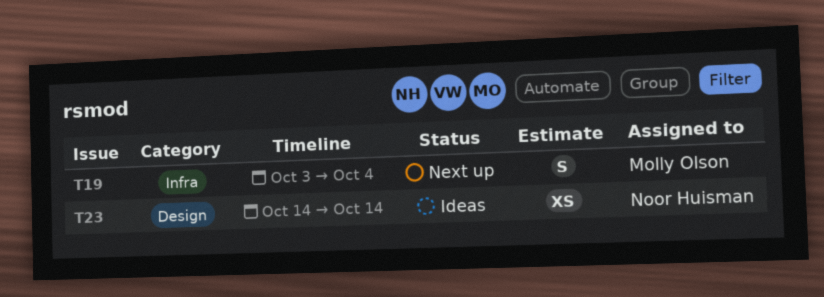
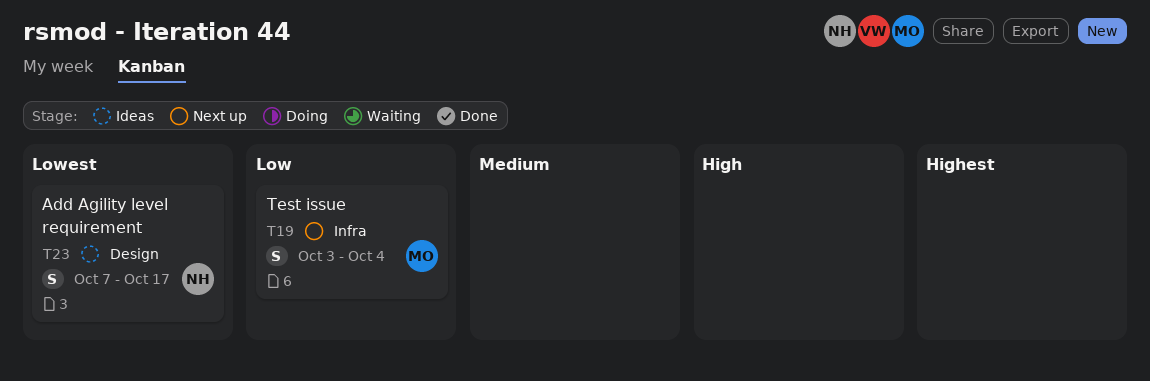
T23, estimate: XS -> S
T23, start: Oct 14 -> Oct 7
T23, due: Oct 14 -> Oct 17

